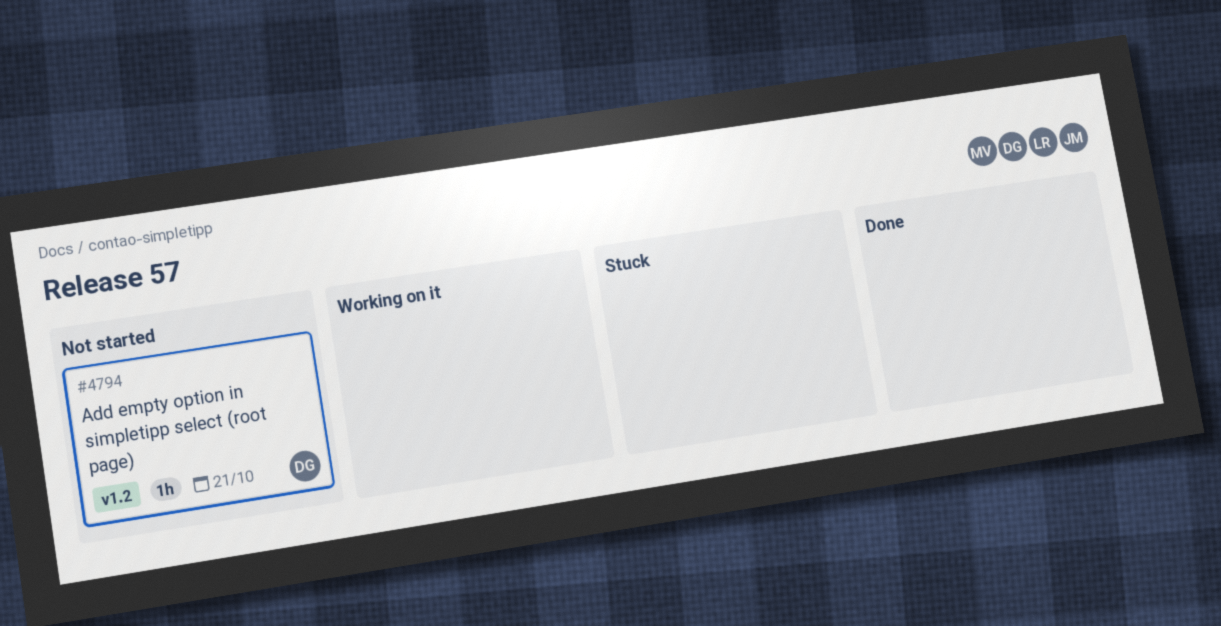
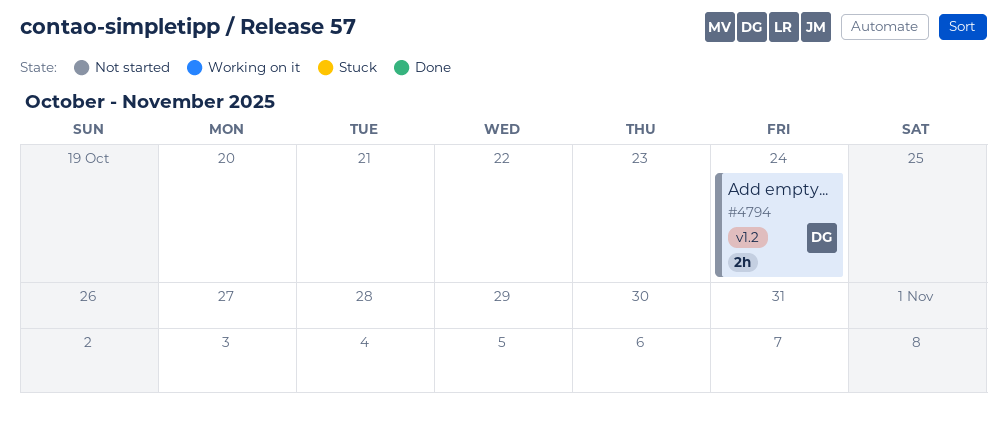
#4794, estimate: 1h -> 2h
#4794, due: Oct 21 -> Oct 24

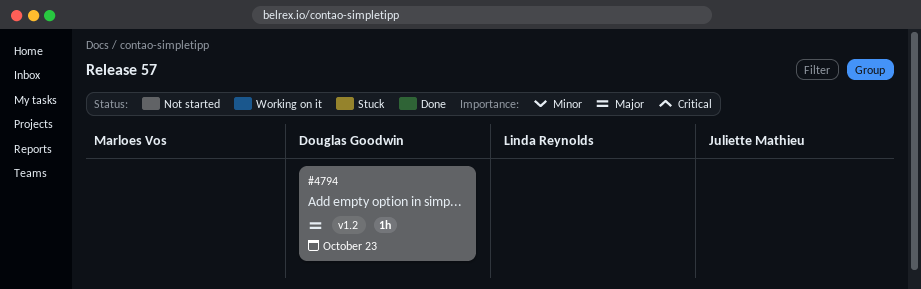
#4794, estimate: 2h -> 1h
#4794, due: Oct 24 -> Oct 23

